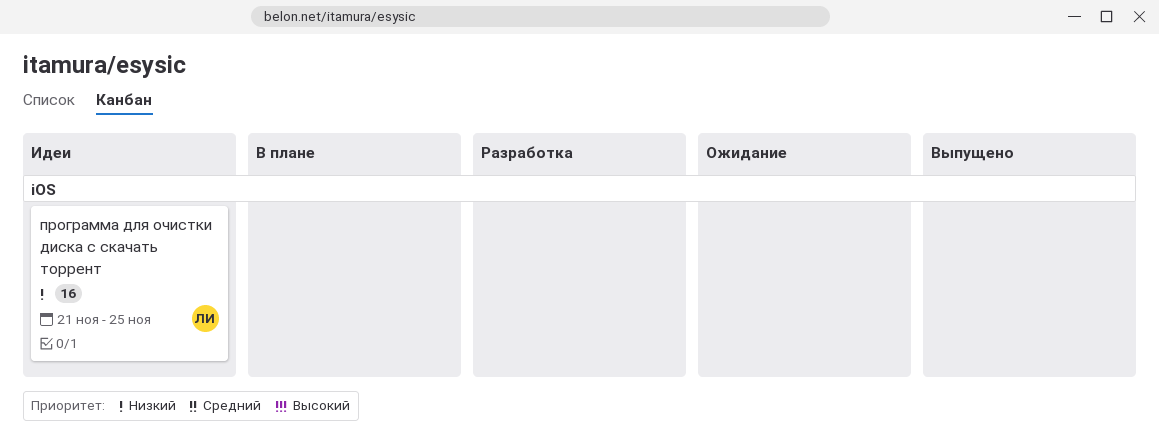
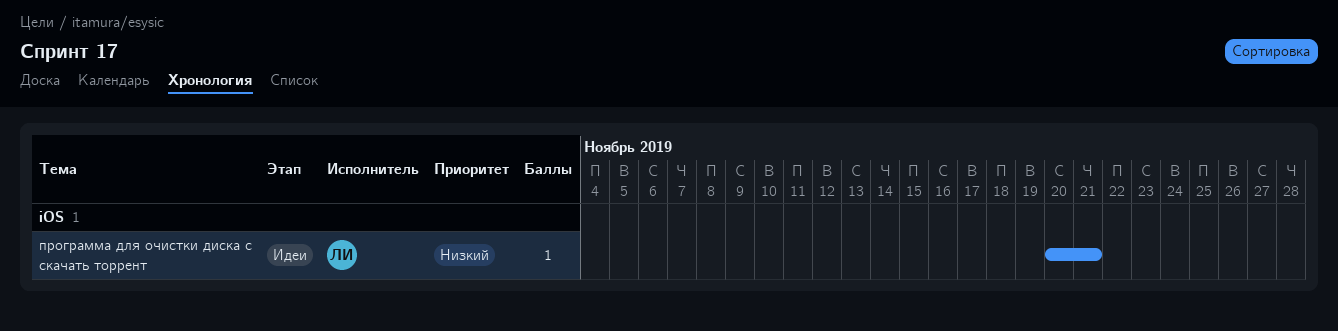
программа для очистки диска с скачать торрент, estimate: 16 -> 1
программа для очистки диска с скачать торрент, start: Nov 21 -> Nov 20
программа для очистки диска с скачать торрент, due: Nov 25 -> Nov 21

